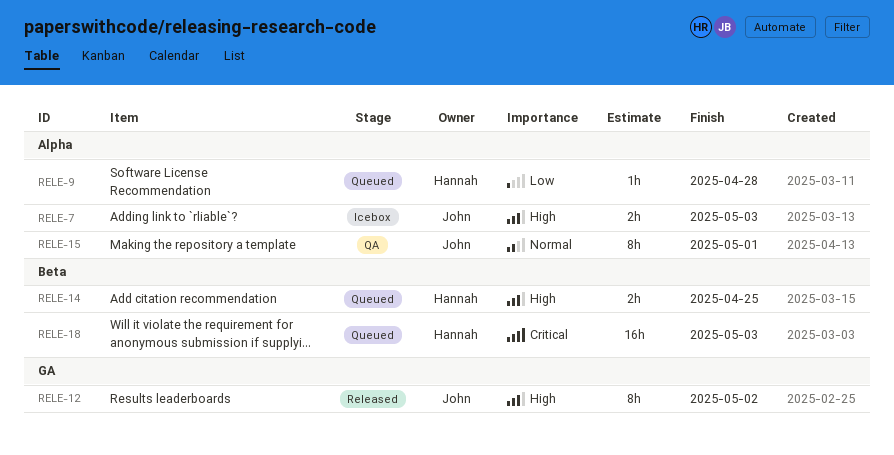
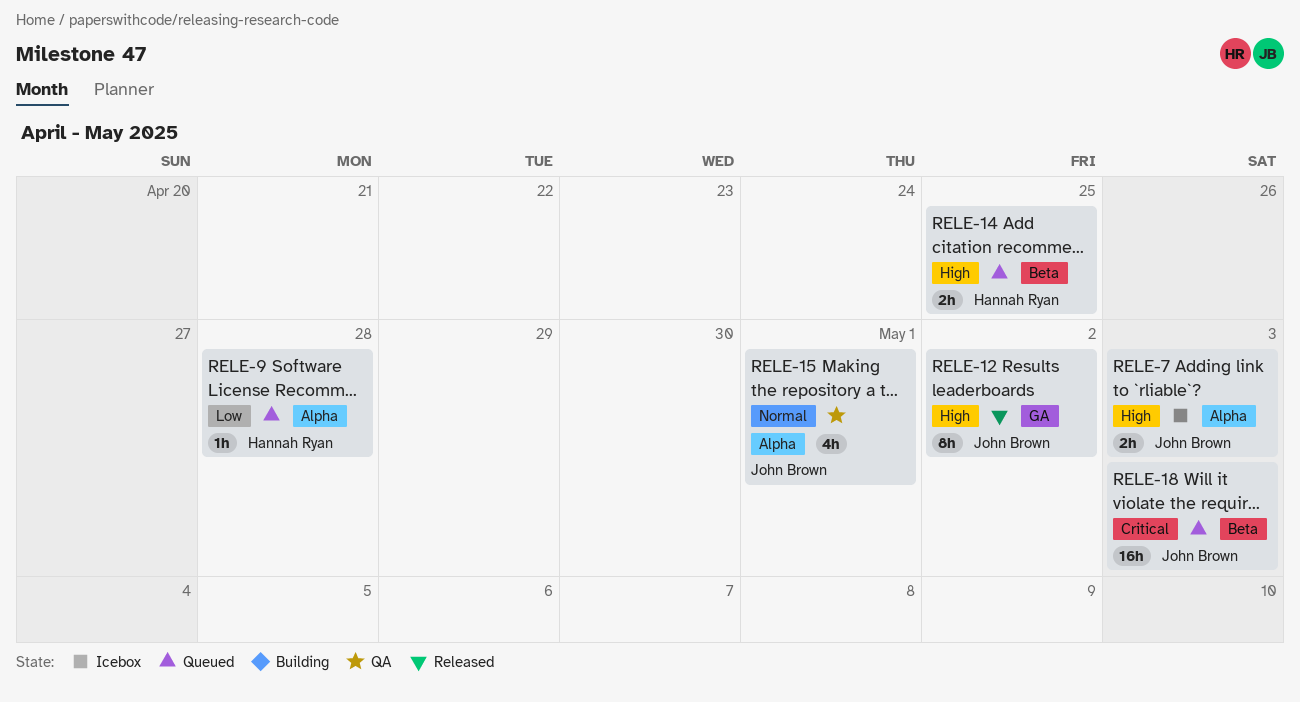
RELE-15, estimate: 8h -> 4h
RELE-18, owner: Hannah Ryan -> John Brown

